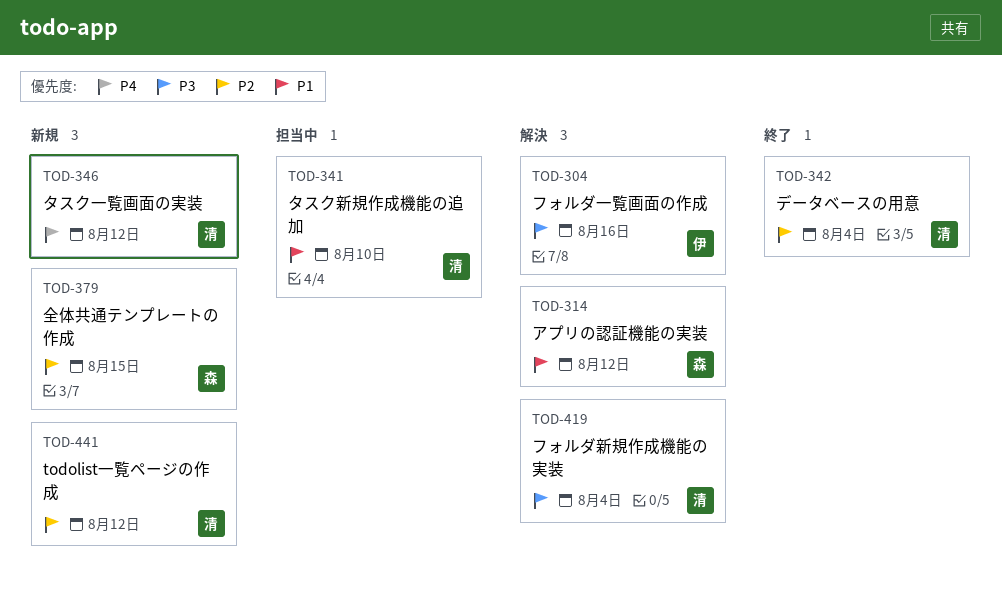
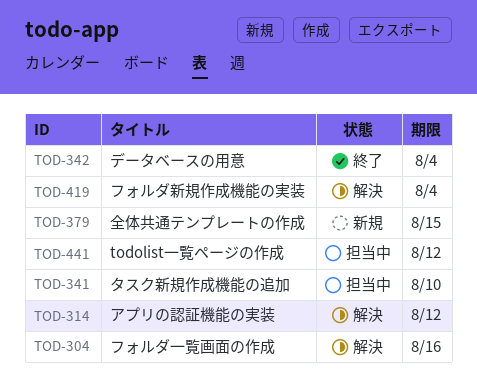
TOD-346: present -> none
TOD-441, status: 新規 -> 担当中

